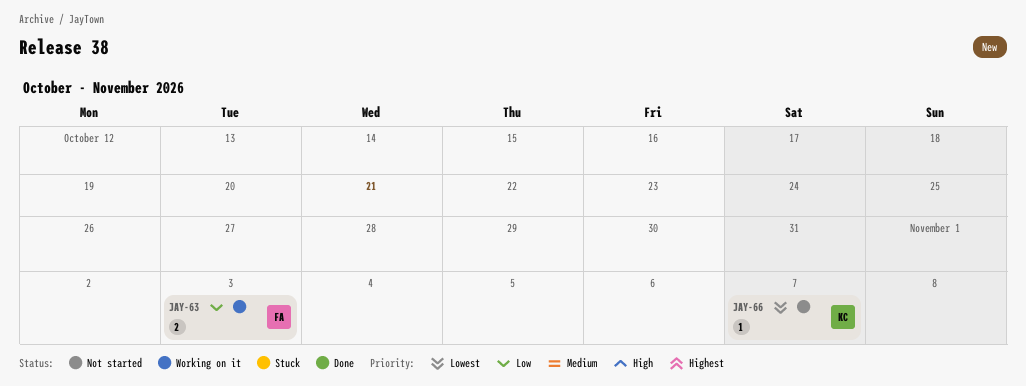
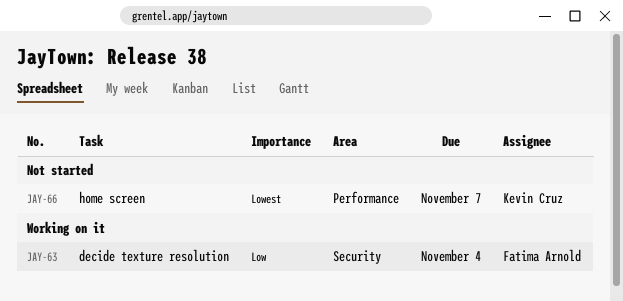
JAY-63, due: Nov 3 -> Nov 4

